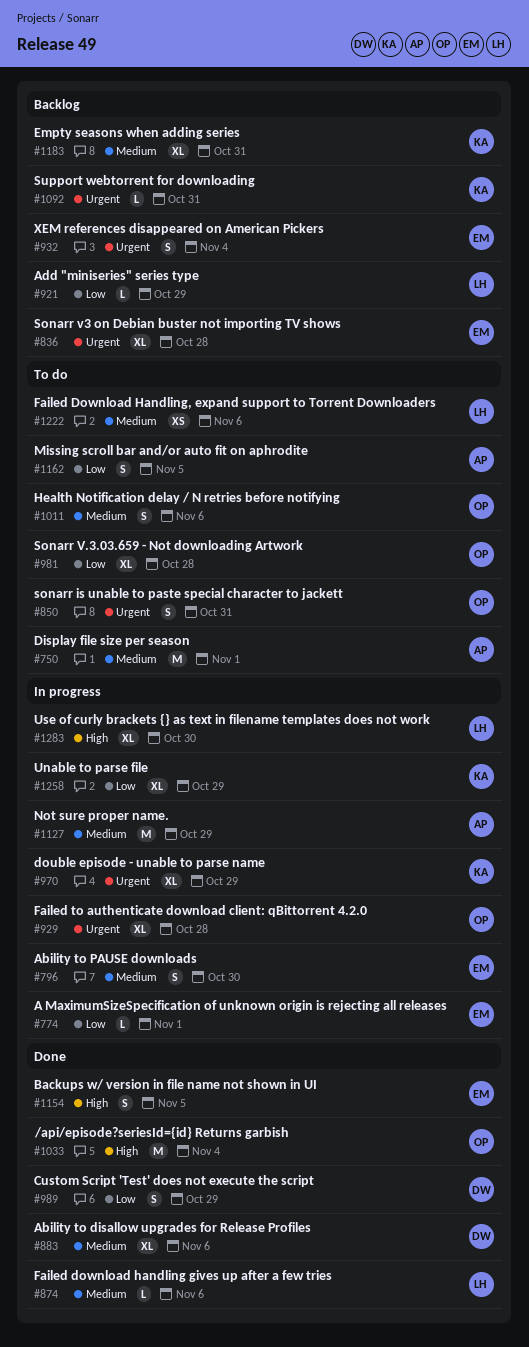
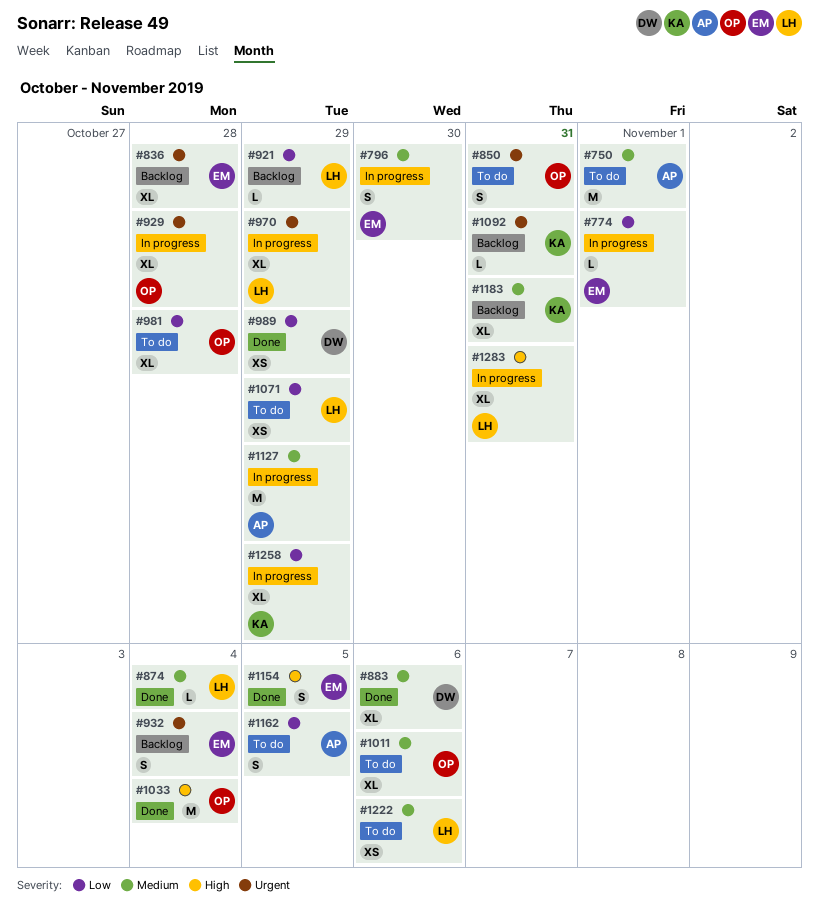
#874, due: Nov 6 -> Nov 4
#970, owner: KA -> LH
#989, estimate: S -> XS
#1011, estimate: S -> XL
#1071: none -> present
#1283, due: Oct 30 -> Oct 31

